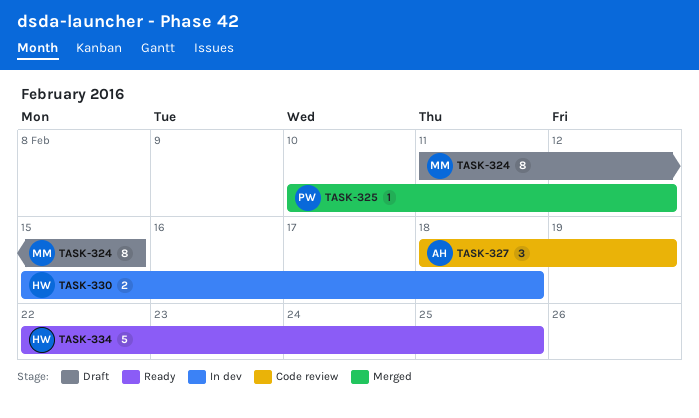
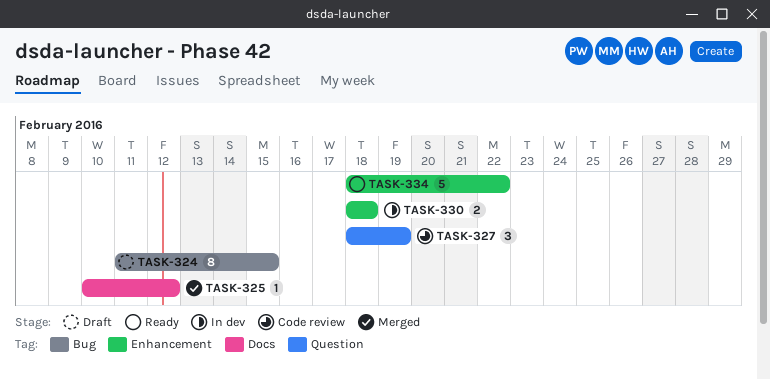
TASK-330, start: Feb 15 -> Feb 18
TASK-334, start: Feb 22 -> Feb 18
TASK-334, due: Feb 25 -> Feb 22

